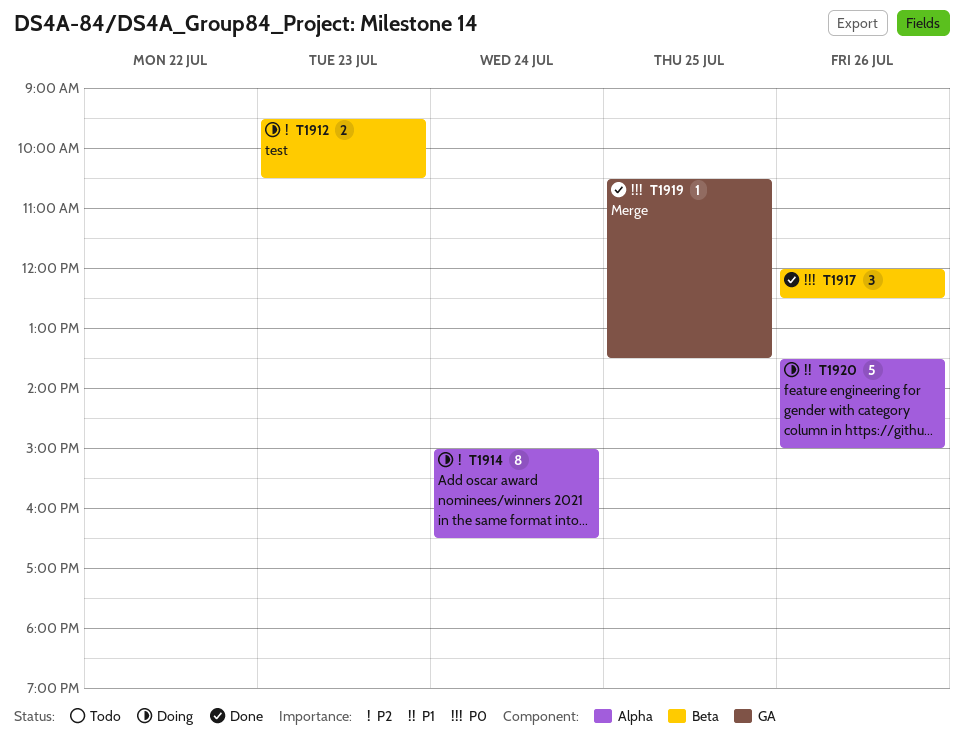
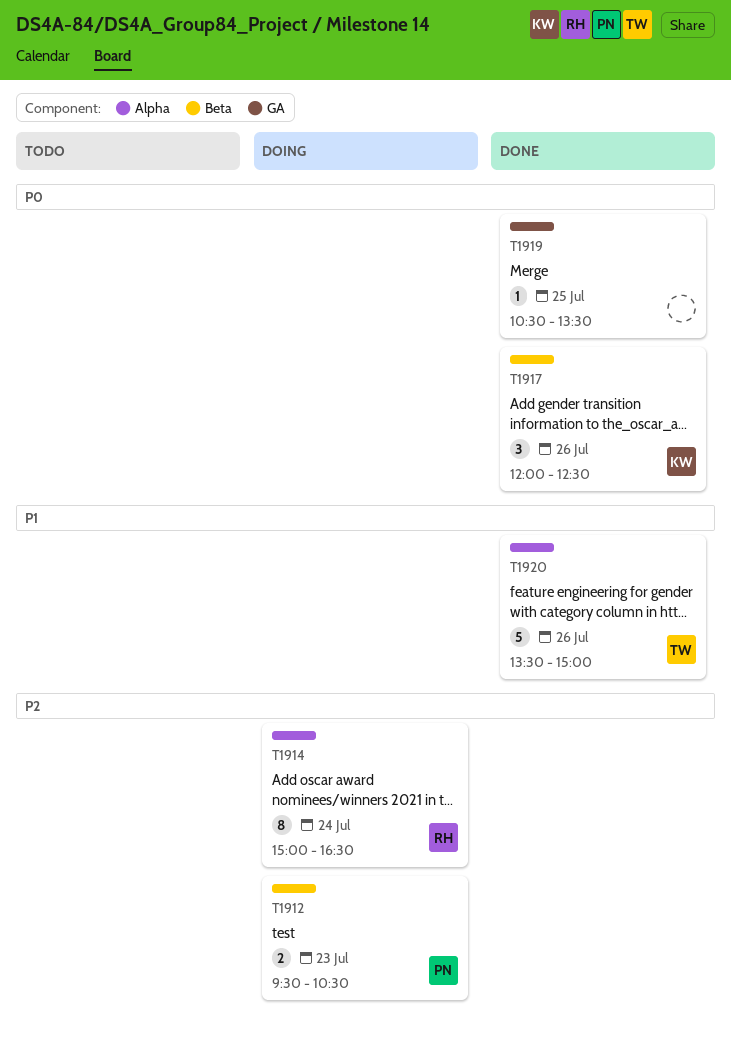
T1920, status: Doing -> Done

